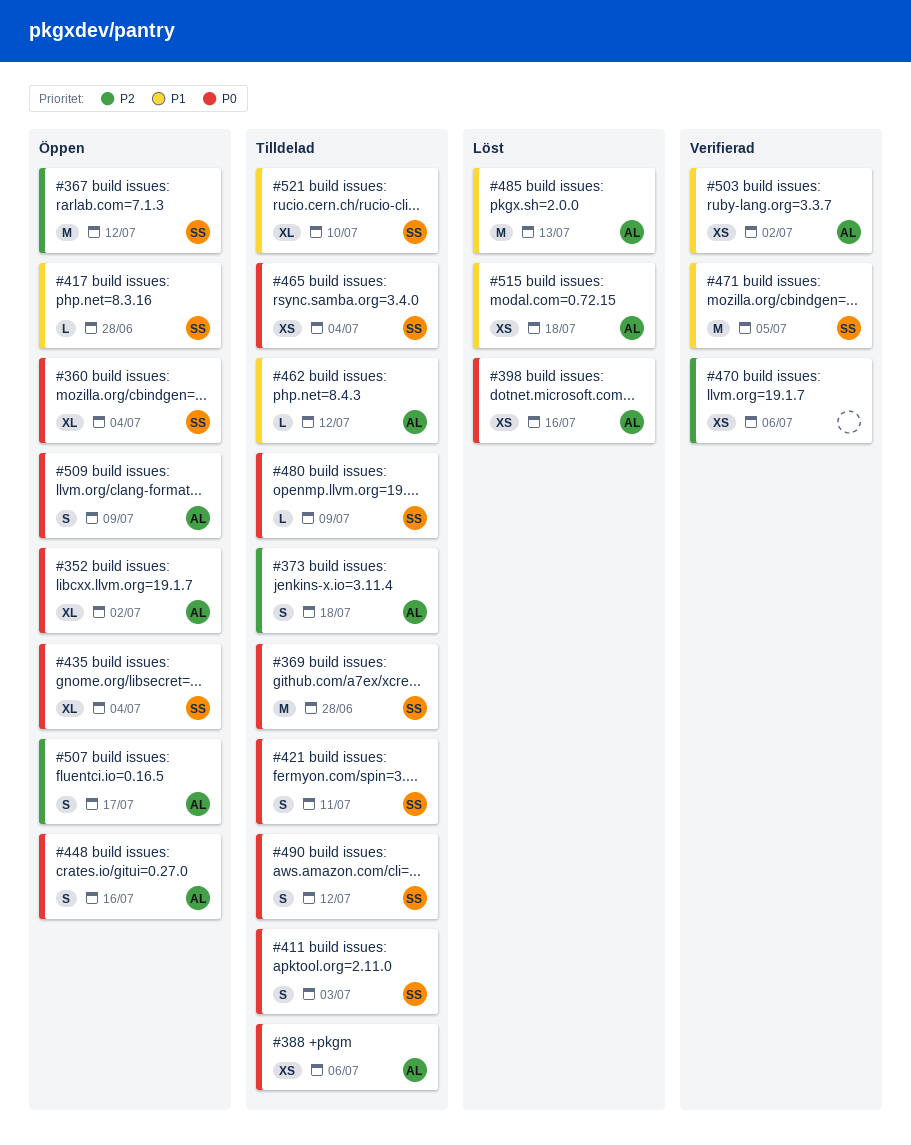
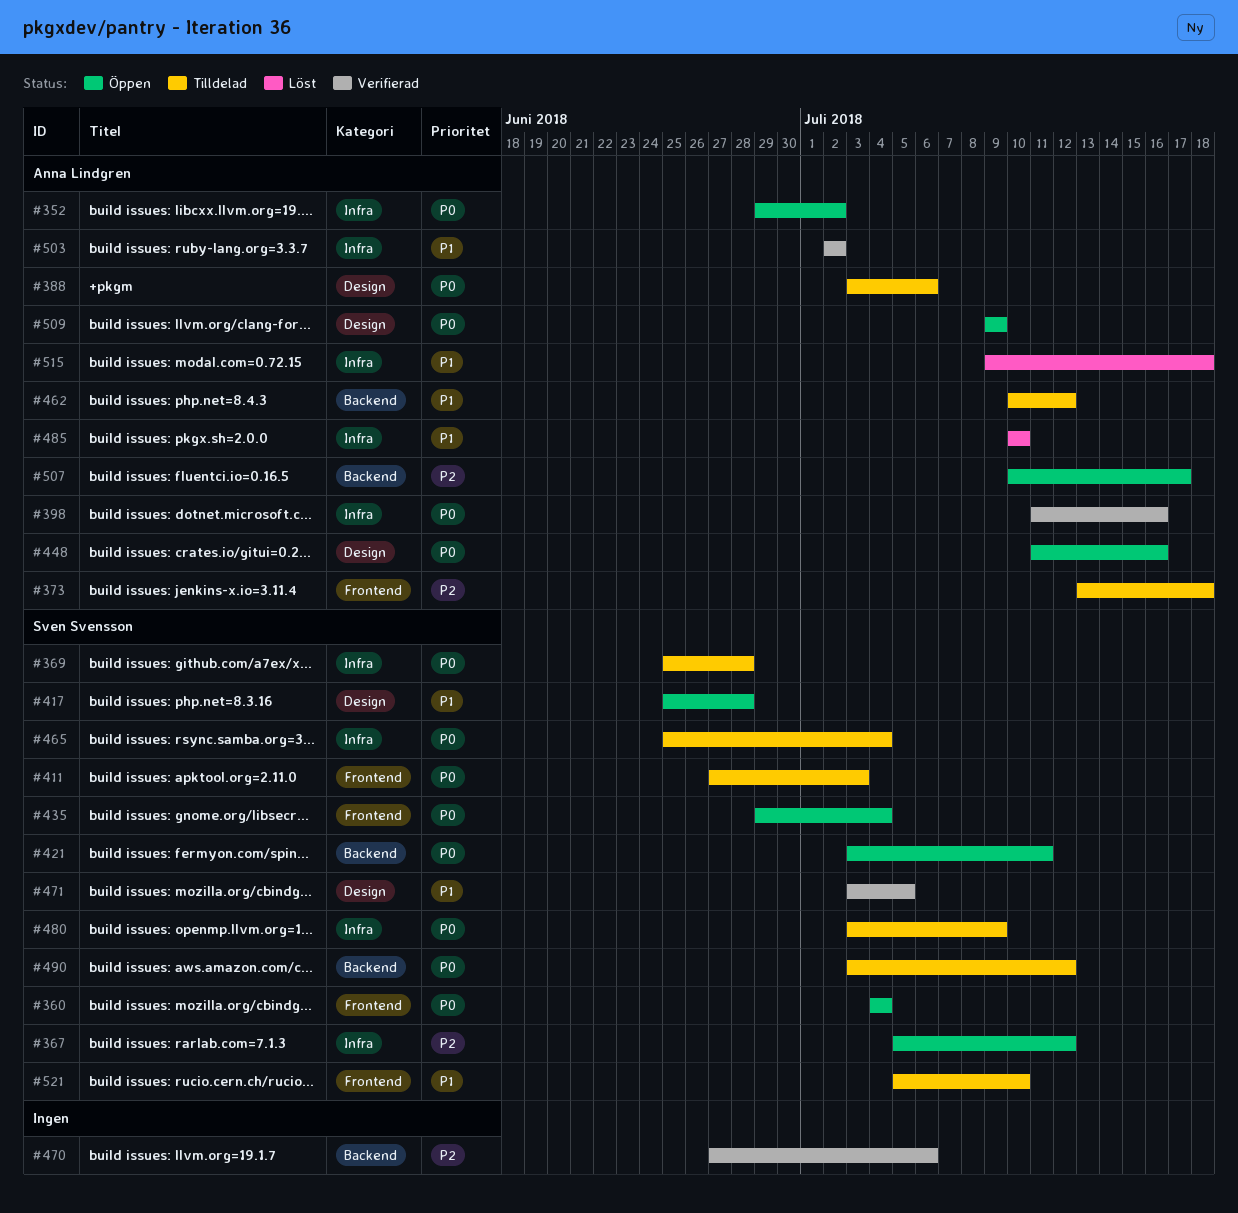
#398, status: Löst -> Verifierad
#421, status: Tilldelad -> Öppen
#485, due: Jul 13 -> Jul 10

